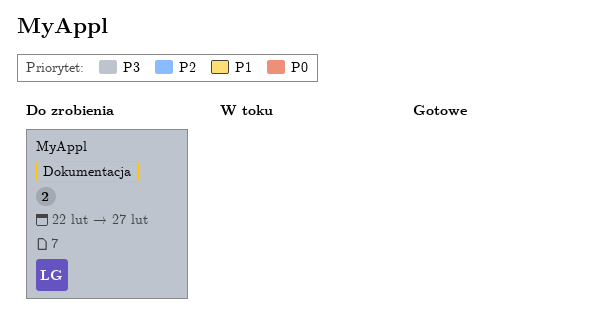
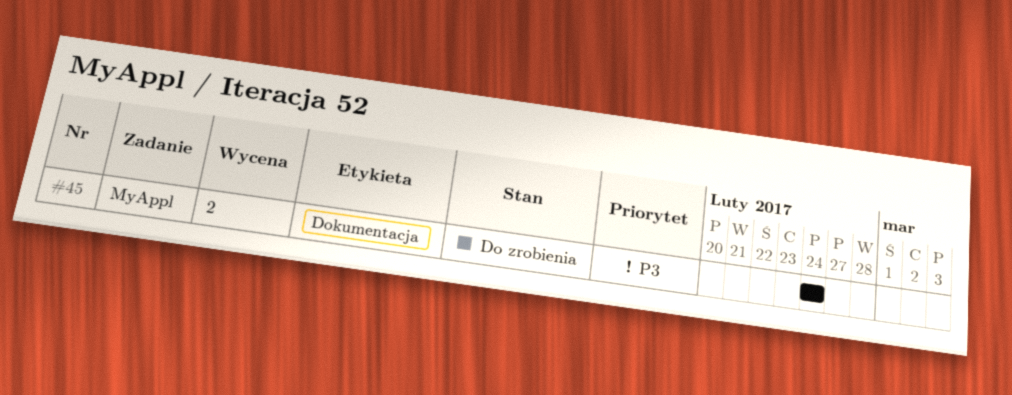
MyAppl, start: Feb 22 -> Feb 24
MyAppl, due: Feb 27 -> Feb 24

